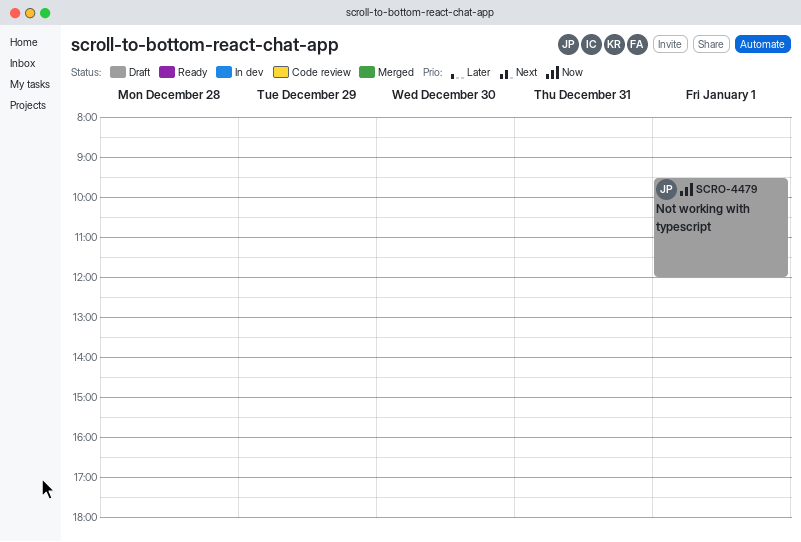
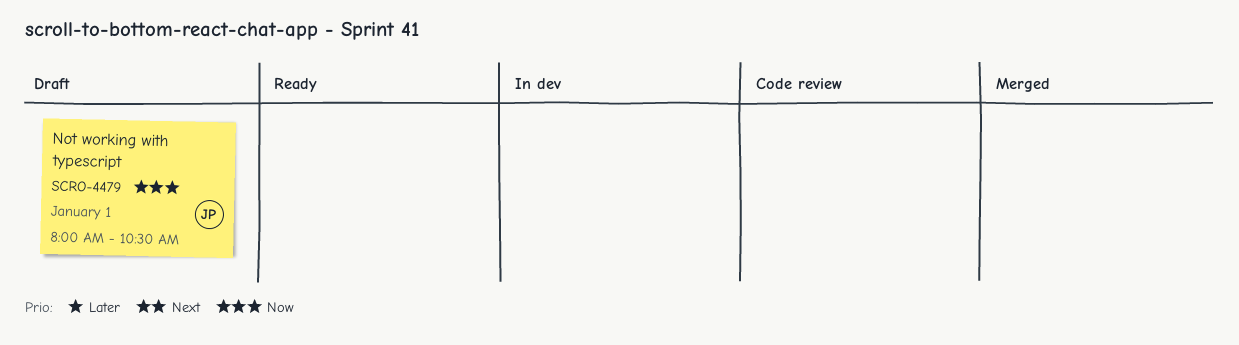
SCRO-4479, begins: 09:30 -> 08:00
SCRO-4479, ends: 12:00 -> 10:30

